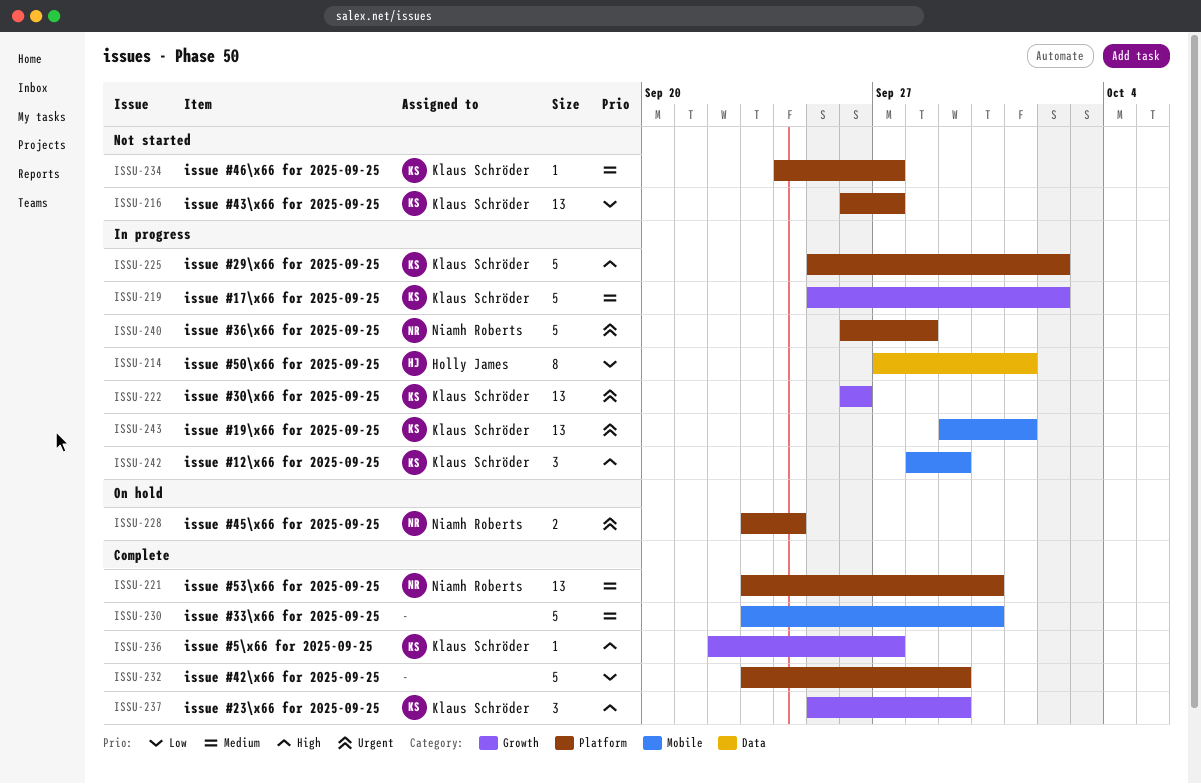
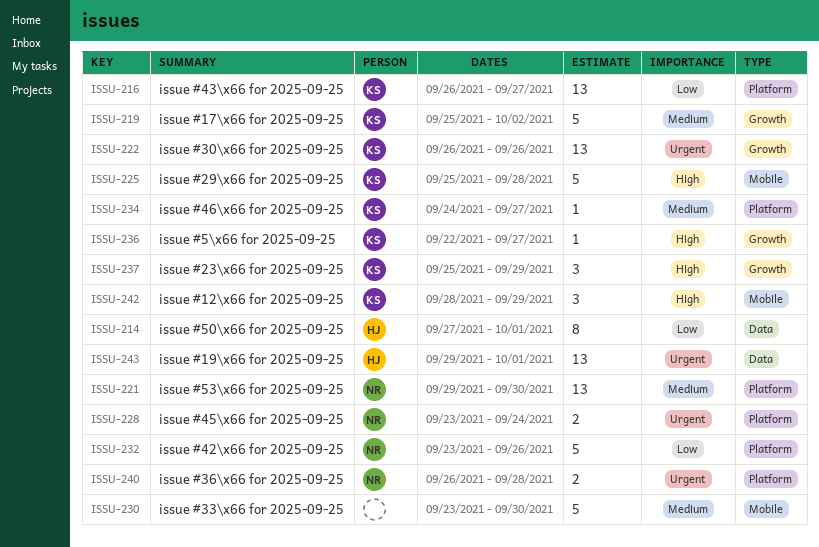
ISSU-221, start: Sep 23 -> Sep 29
ISSU-225, label: Platform -> Mobile
ISSU-225, due: Oct 2 -> Sep 28
ISSU-232, owner: none -> Niamh Roberts
ISSU-232, due: Sep 29 -> Sep 26
ISSU-240, estimate: 5 -> 2
ISSU-243, owner: Klaus Schröder -> Holly James
ISSU-243, label: Mobile -> Data

